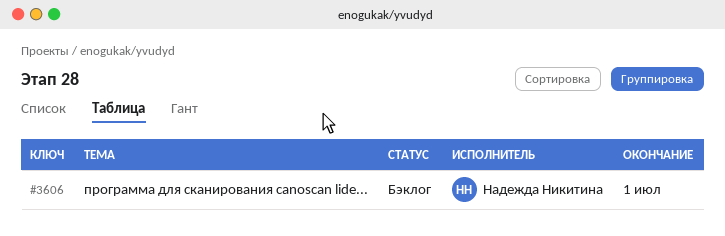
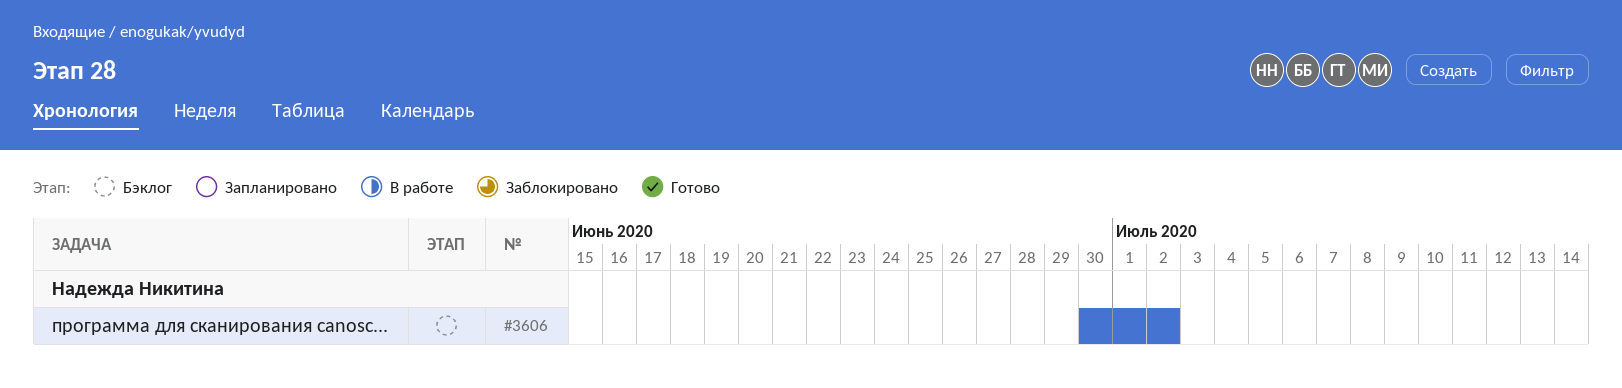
#3606, due: Jul 1 -> Jul 2

